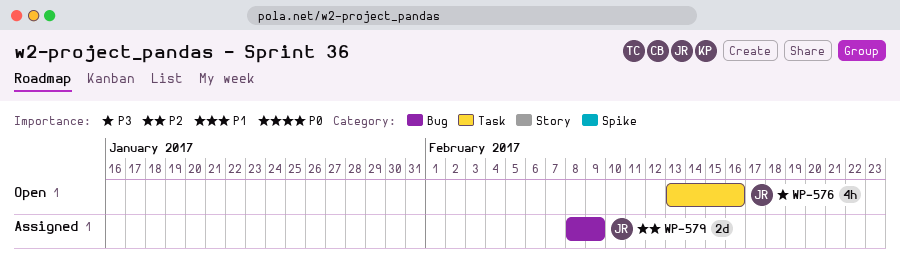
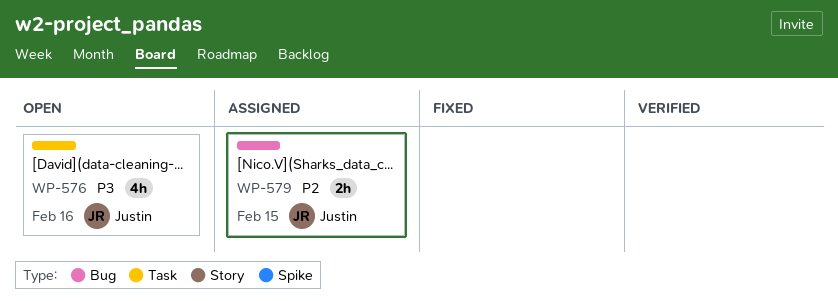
WP-579, estimate: 2d -> 2h
WP-579, due: Feb 9 -> Feb 15

